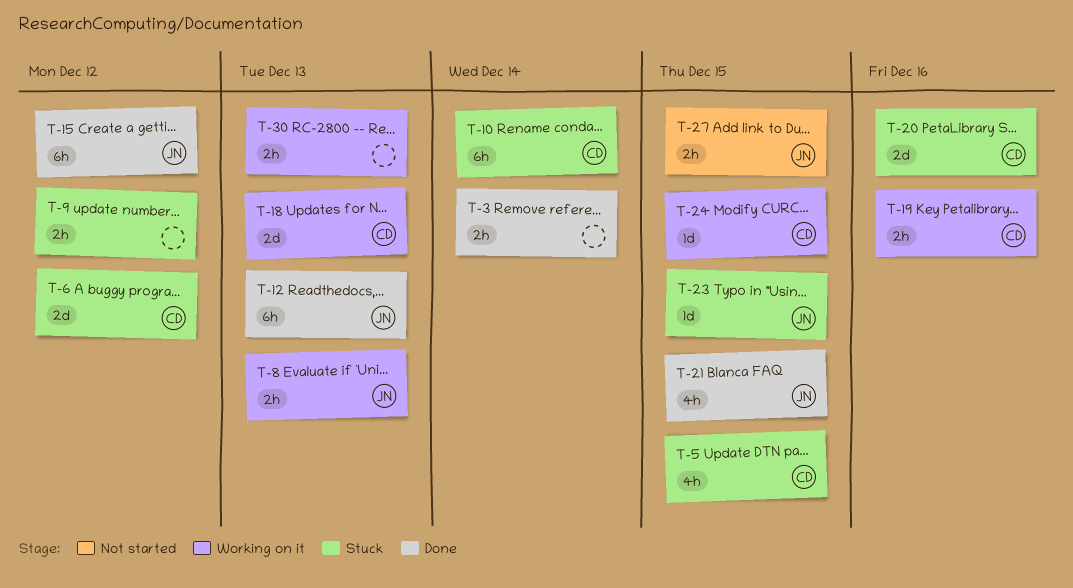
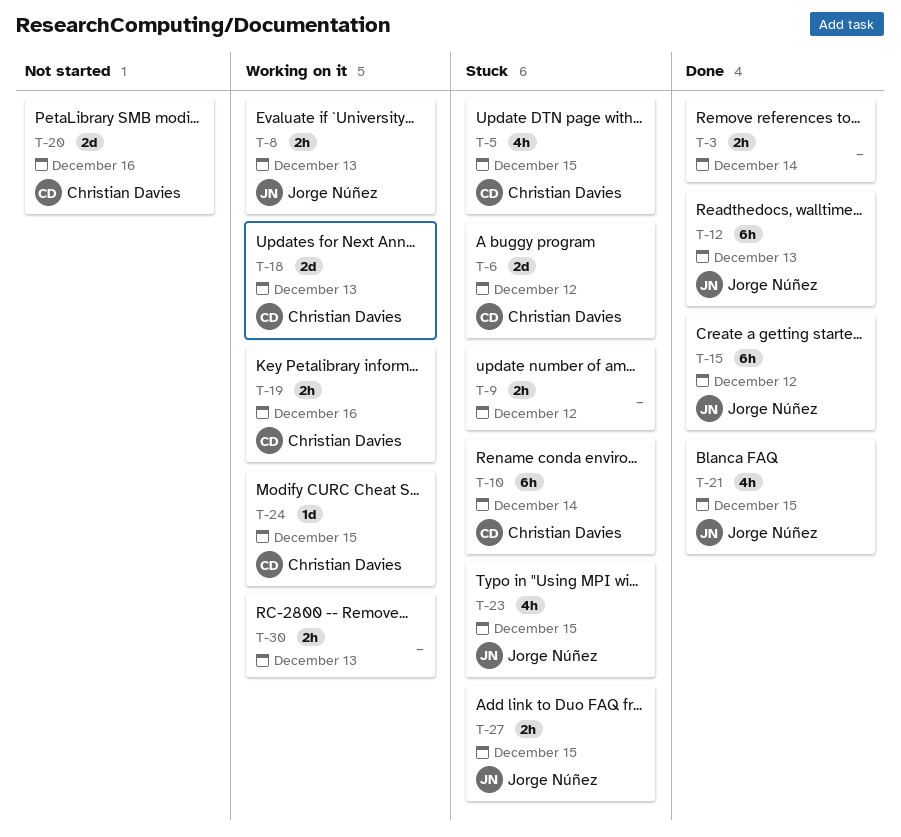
T-20, status: Stuck -> Not started
T-23, estimate: 1d -> 4h
T-27, status: Not started -> Stuck

